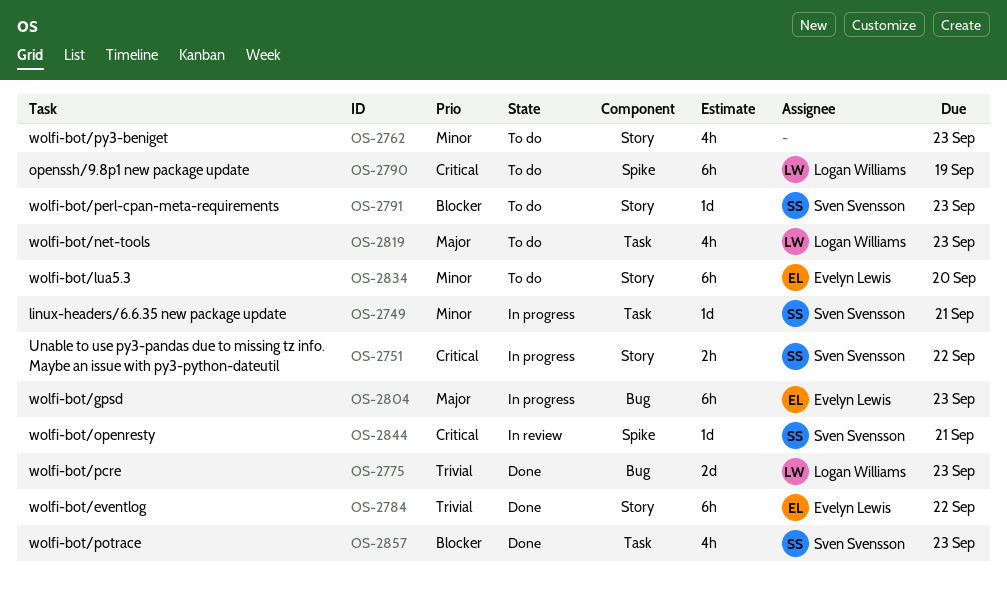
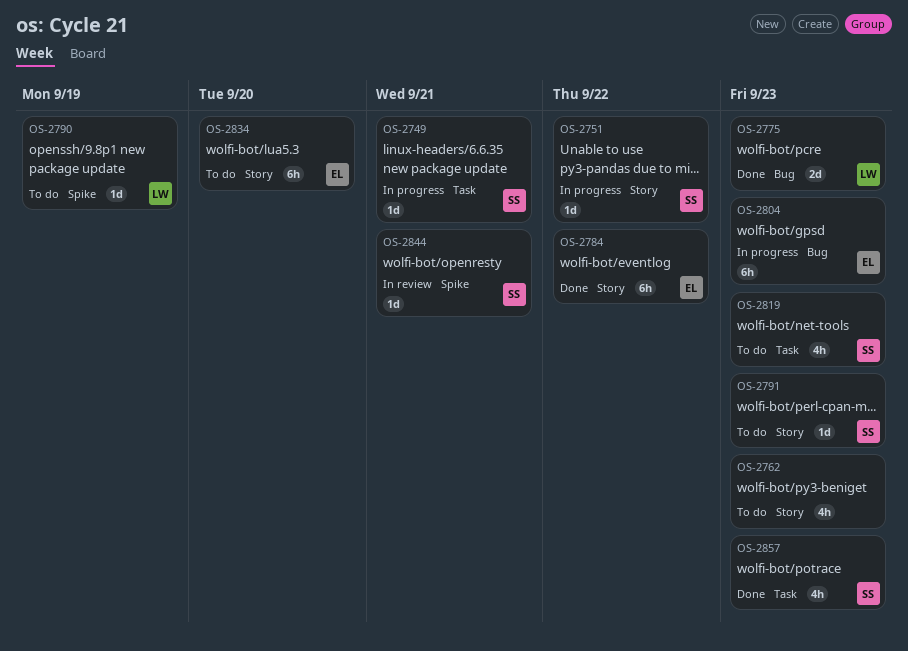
OS-2751, estimate: 2h -> 1d
OS-2790, estimate: 6h -> 1d
OS-2819, owner: Logan Williams -> Sven Svensson

